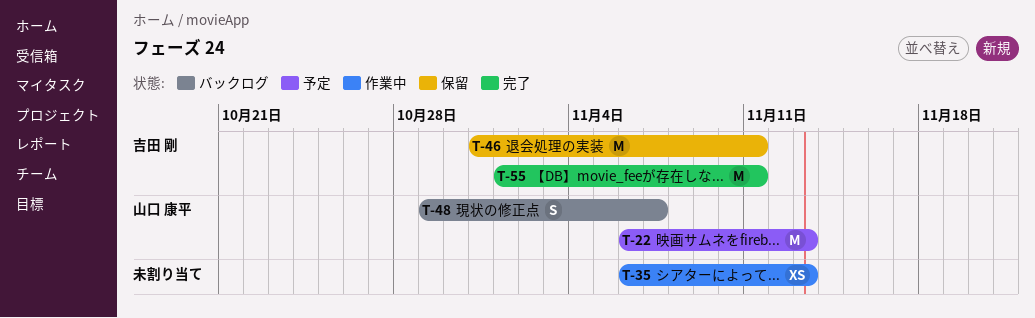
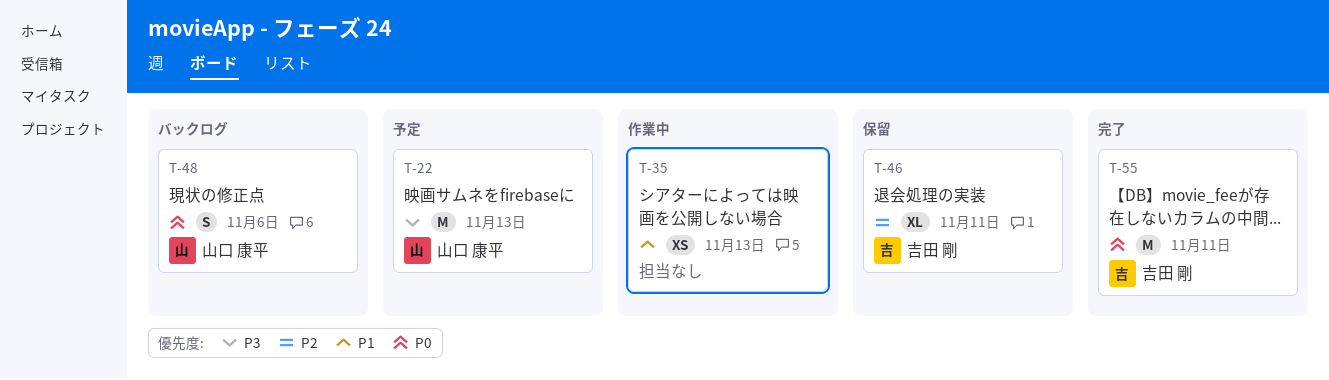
T-46, estimate: M -> XL
T-48, due: Nov 7 -> Nov 6

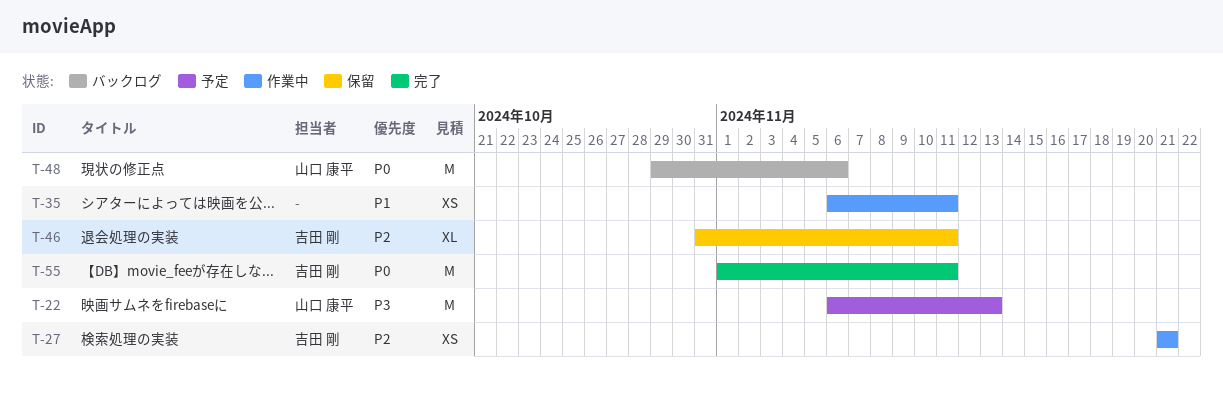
T-27: none -> present
T-35, due: Nov 13 -> Nov 11
T-48, estimate: S -> M

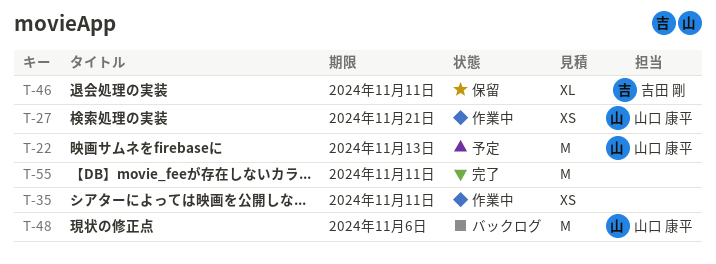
T-27, owner: 吉田 剛 -> 山口 康平
T-55, owner: 吉田 剛 -> none

